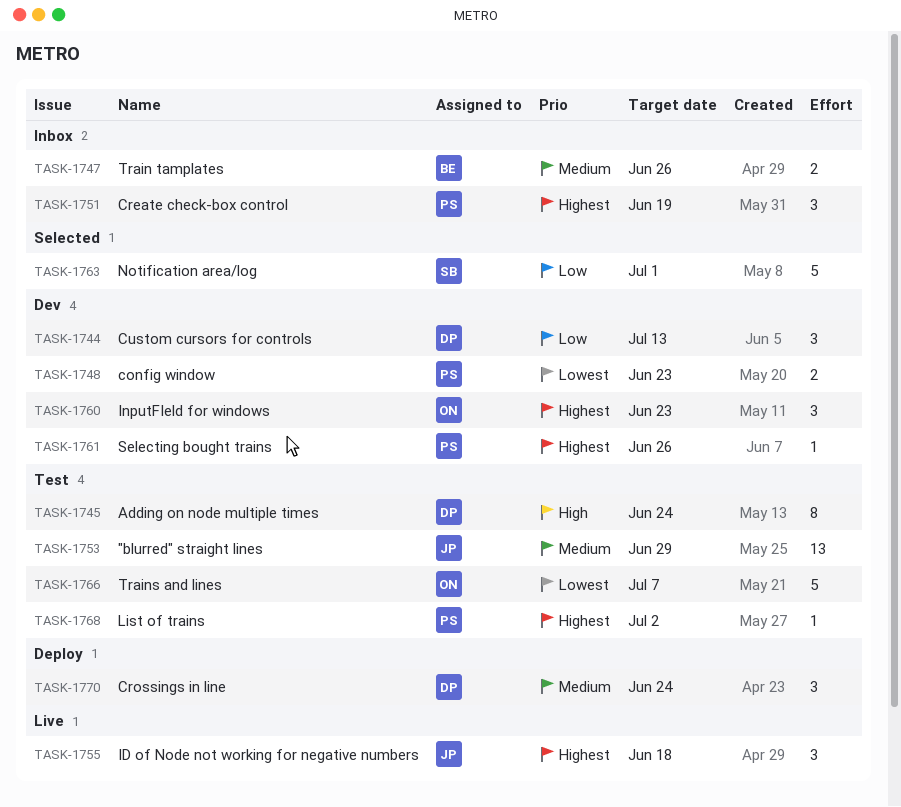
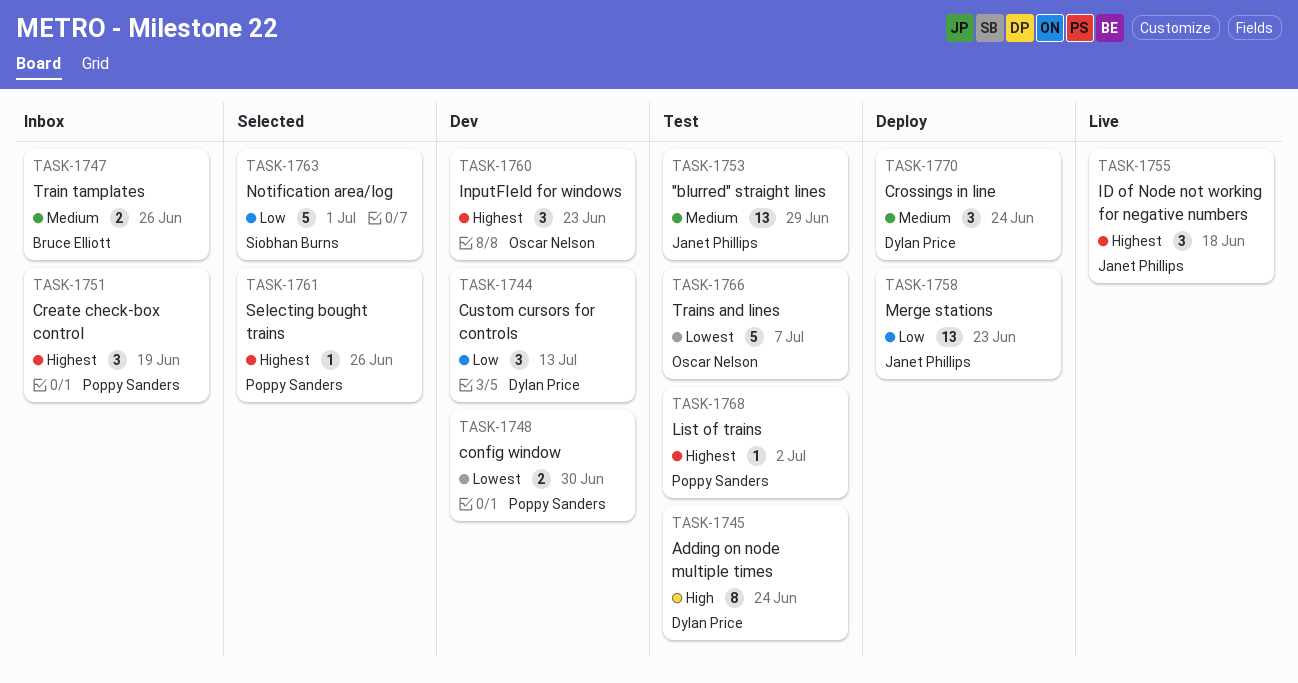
TASK-1748, due: Jun 23 -> Jun 30
TASK-1758: none -> present
TASK-1761, status: Dev -> Selected

